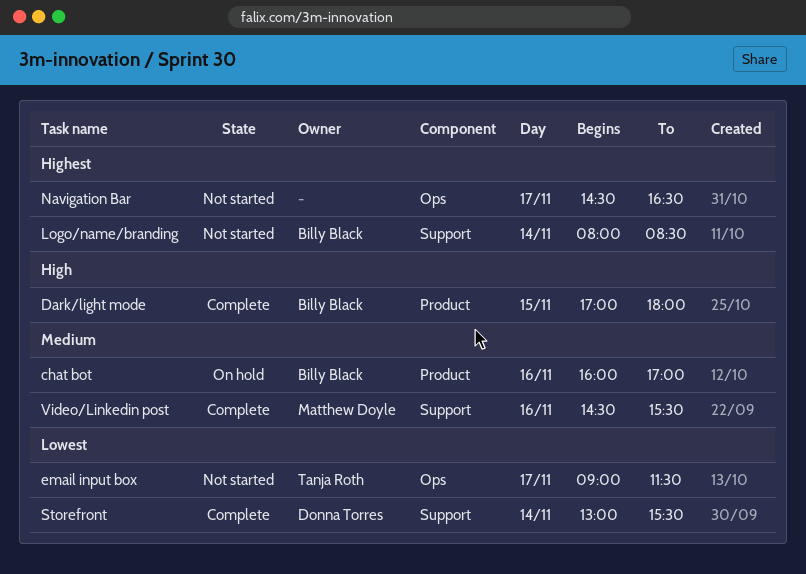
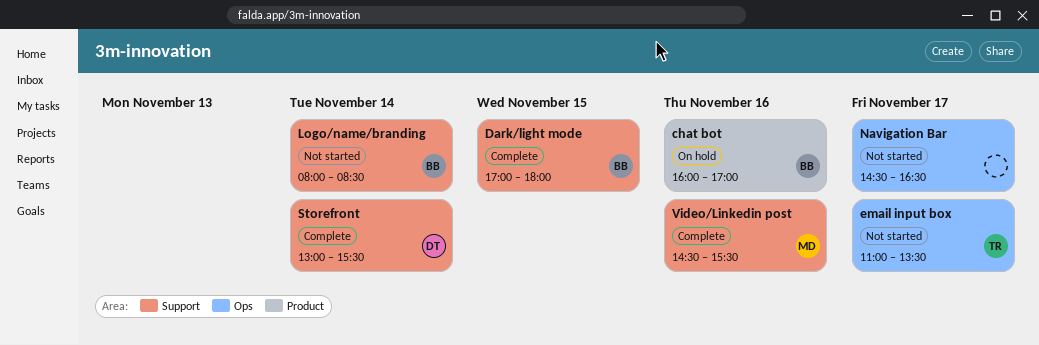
Dark/light mode, label: Product -> Support
email input box, begins: 09:00 -> 11:00
email input box, ends: 11:30 -> 13:30

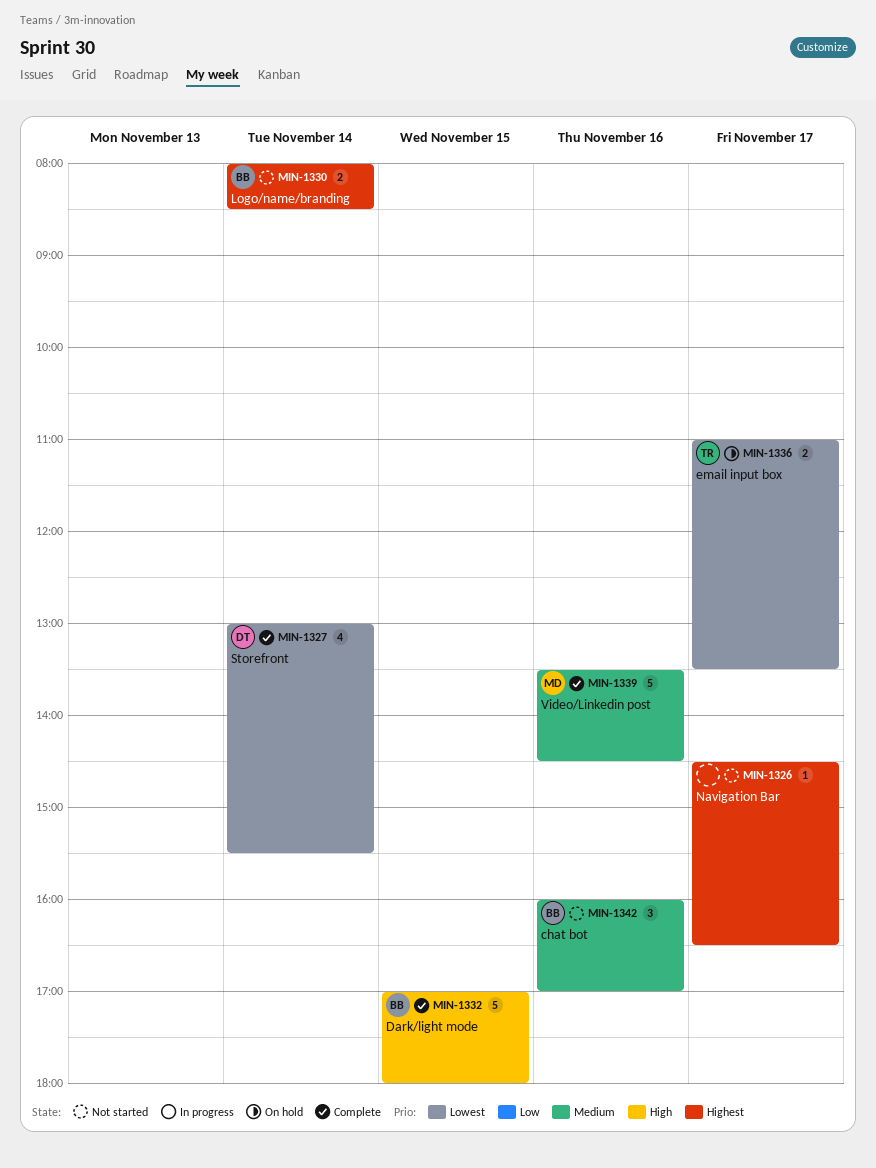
chat bot, status: On hold -> Not started
email input box, status: Not started -> On hold
Video/Linkedin post, begins: 14:30 -> 13:30
Video/Linkedin post, ends: 15:30 -> 14:30

